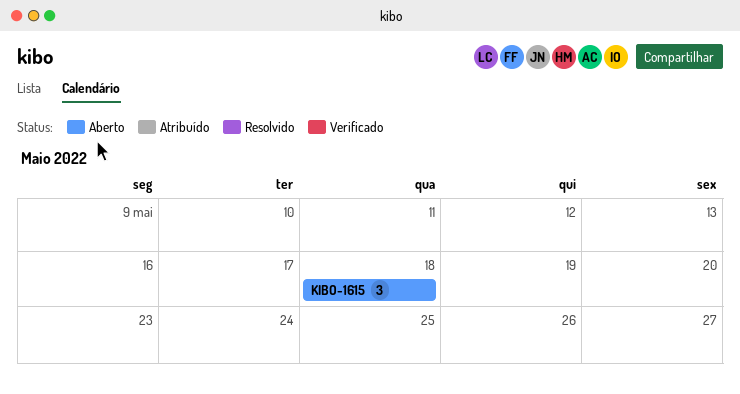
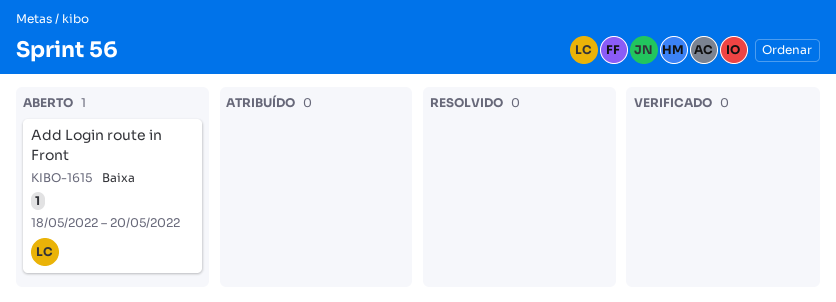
KIBO-1615, estimate: 3 -> 1
KIBO-1615, due: May 18 -> May 20

